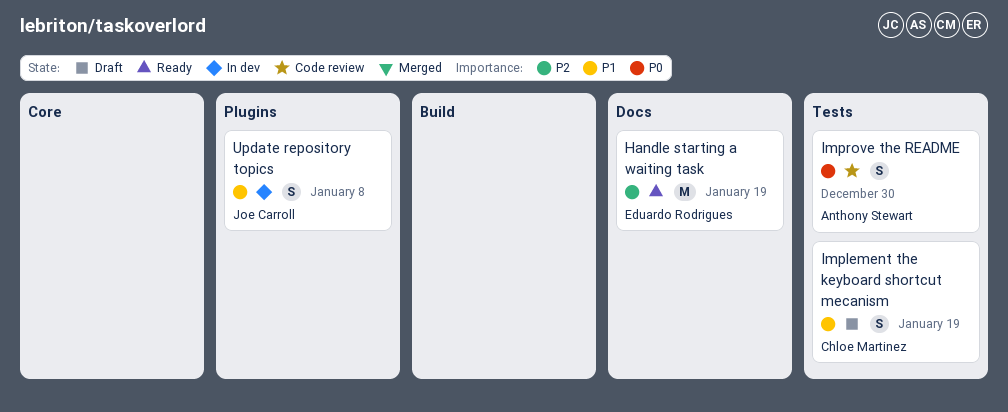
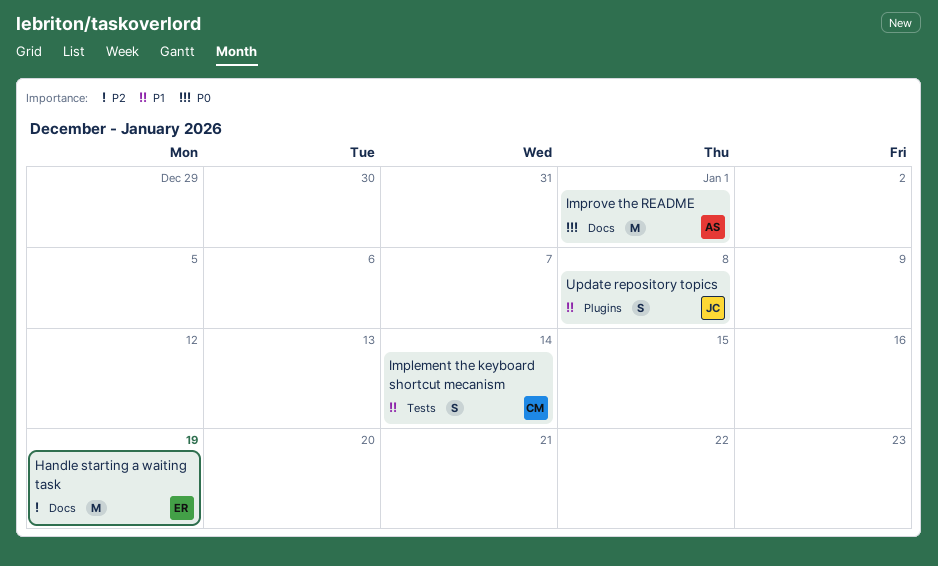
Implement the keyboard shortcut mecanism, due: Jan 19 -> Jan 14
Improve the README, label: Tests -> Docs
Improve the README, estimate: S -> M
Improve the README, due: Dec 30 -> Jan 1

